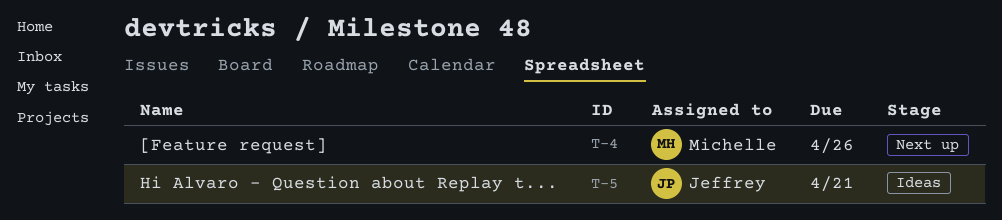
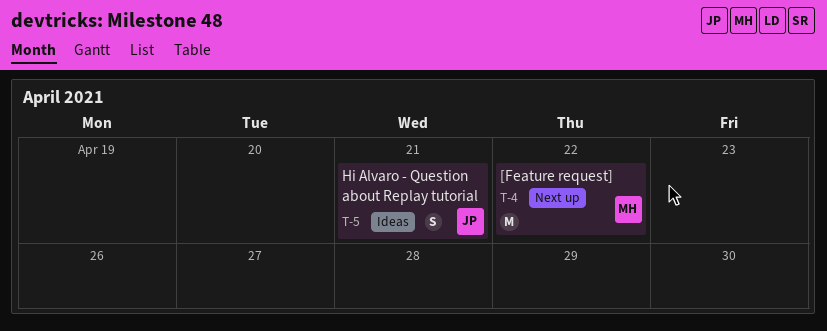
T-4, due: Apr 26 -> Apr 22

